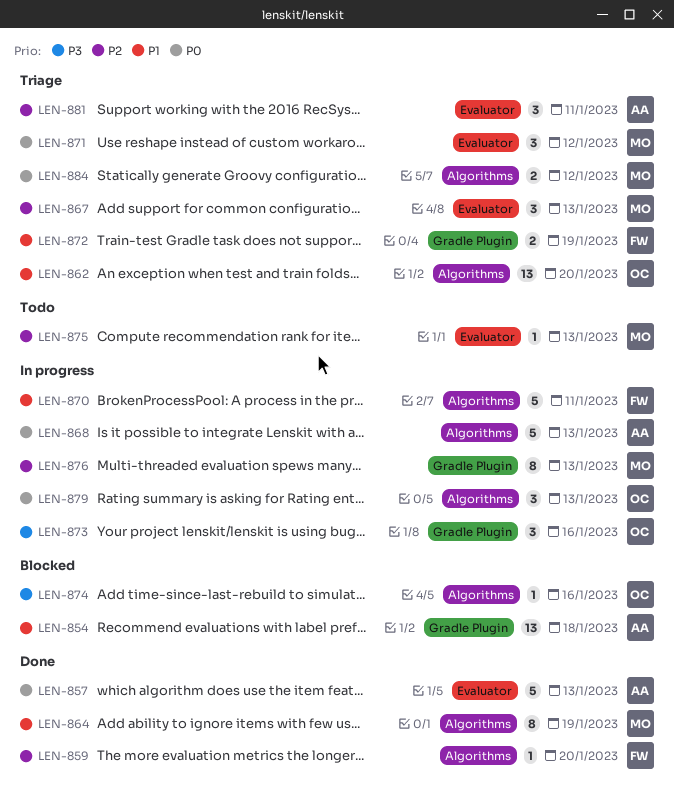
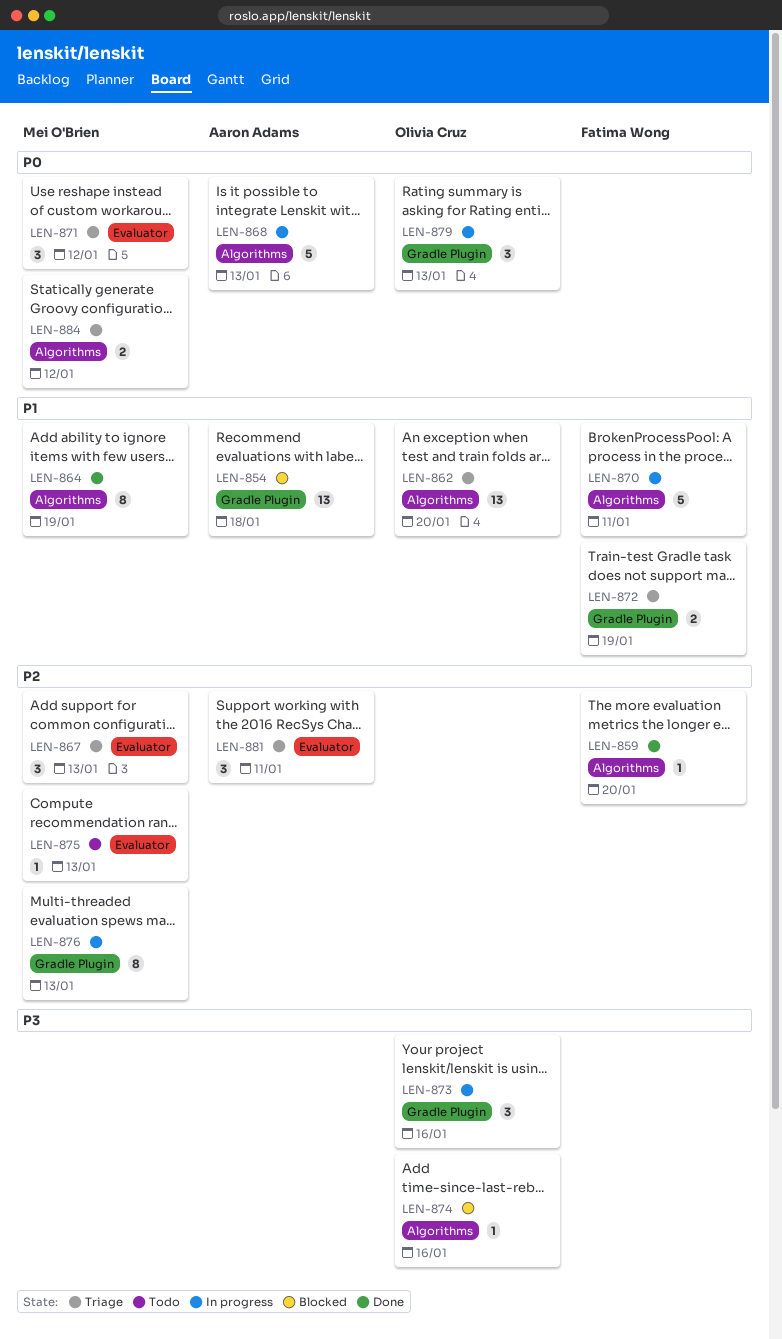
LEN-857: present -> none
LEN-879, label: Algorithms -> Gradle Plugin

